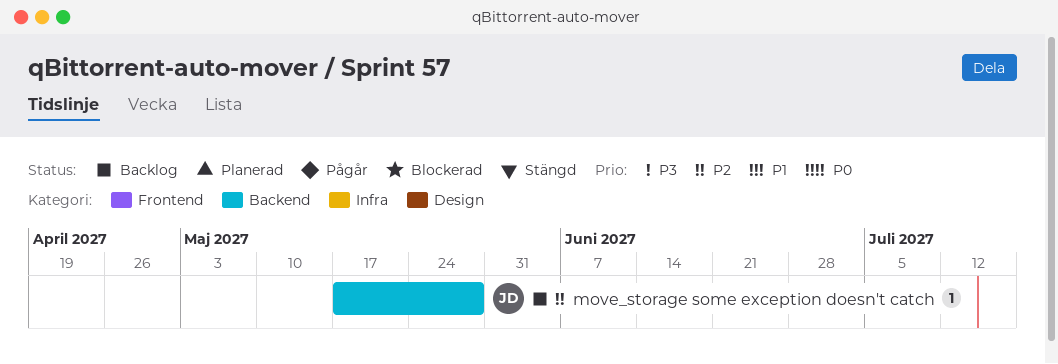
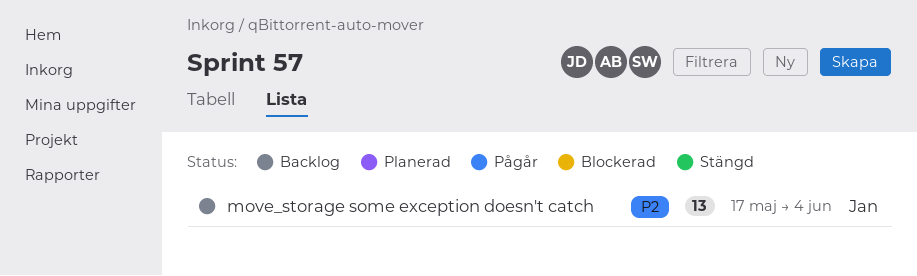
move_storage some exception doesn't catch, estimate: 1 -> 13
move_storage some exception doesn't catch, due: May 28 -> Jun 4

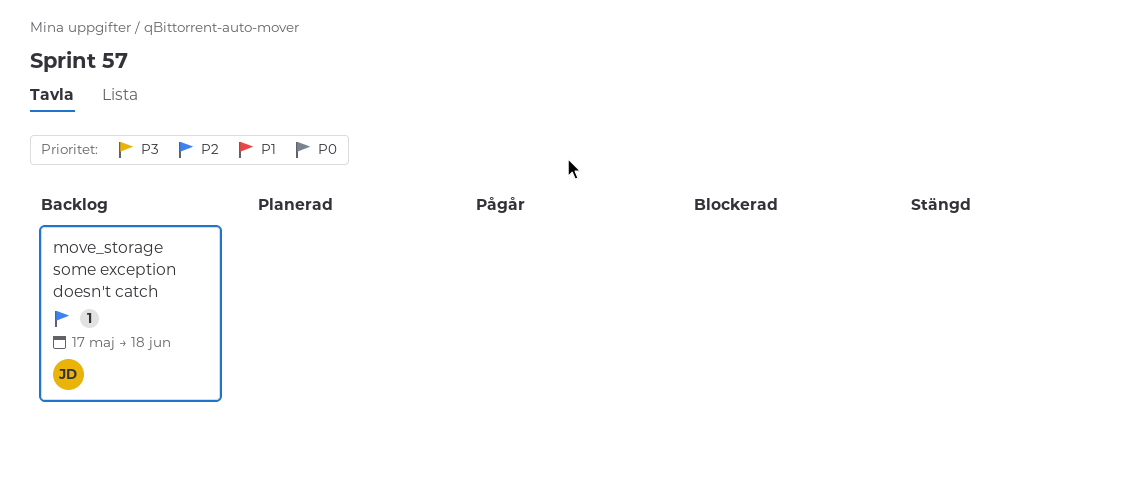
move_storage some exception doesn't catch, estimate: 13 -> 1
move_storage some exception doesn't catch, due: Jun 4 -> Jun 18

